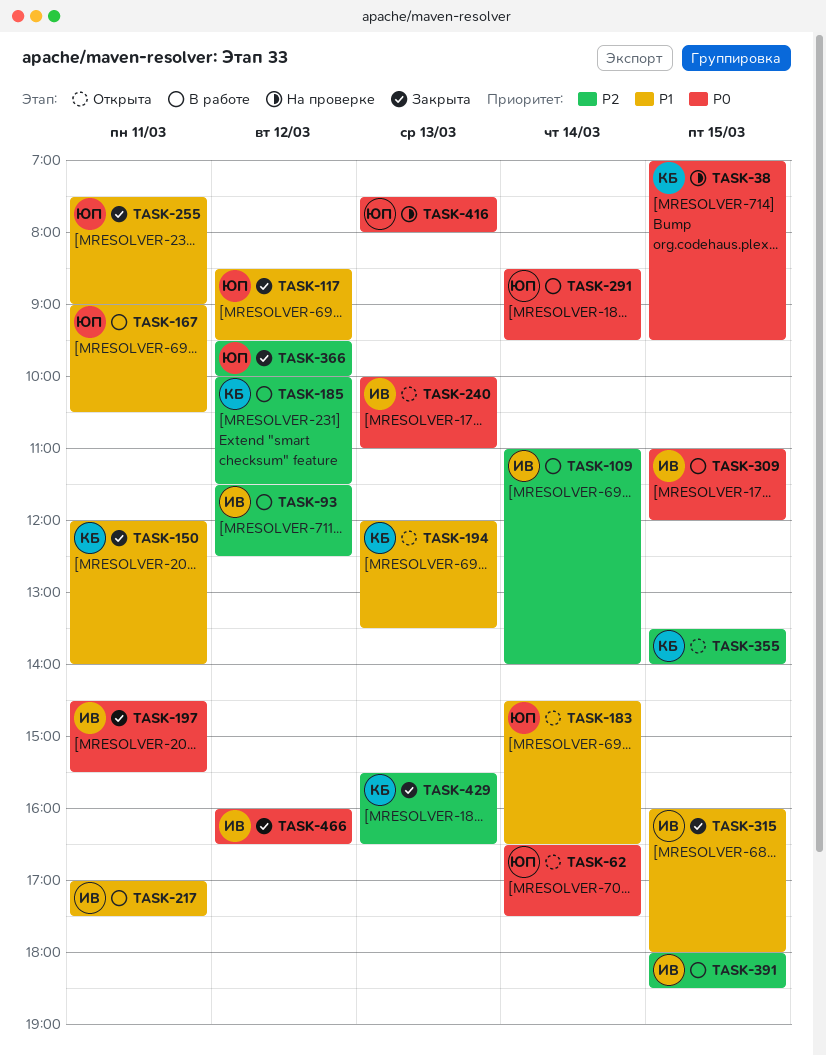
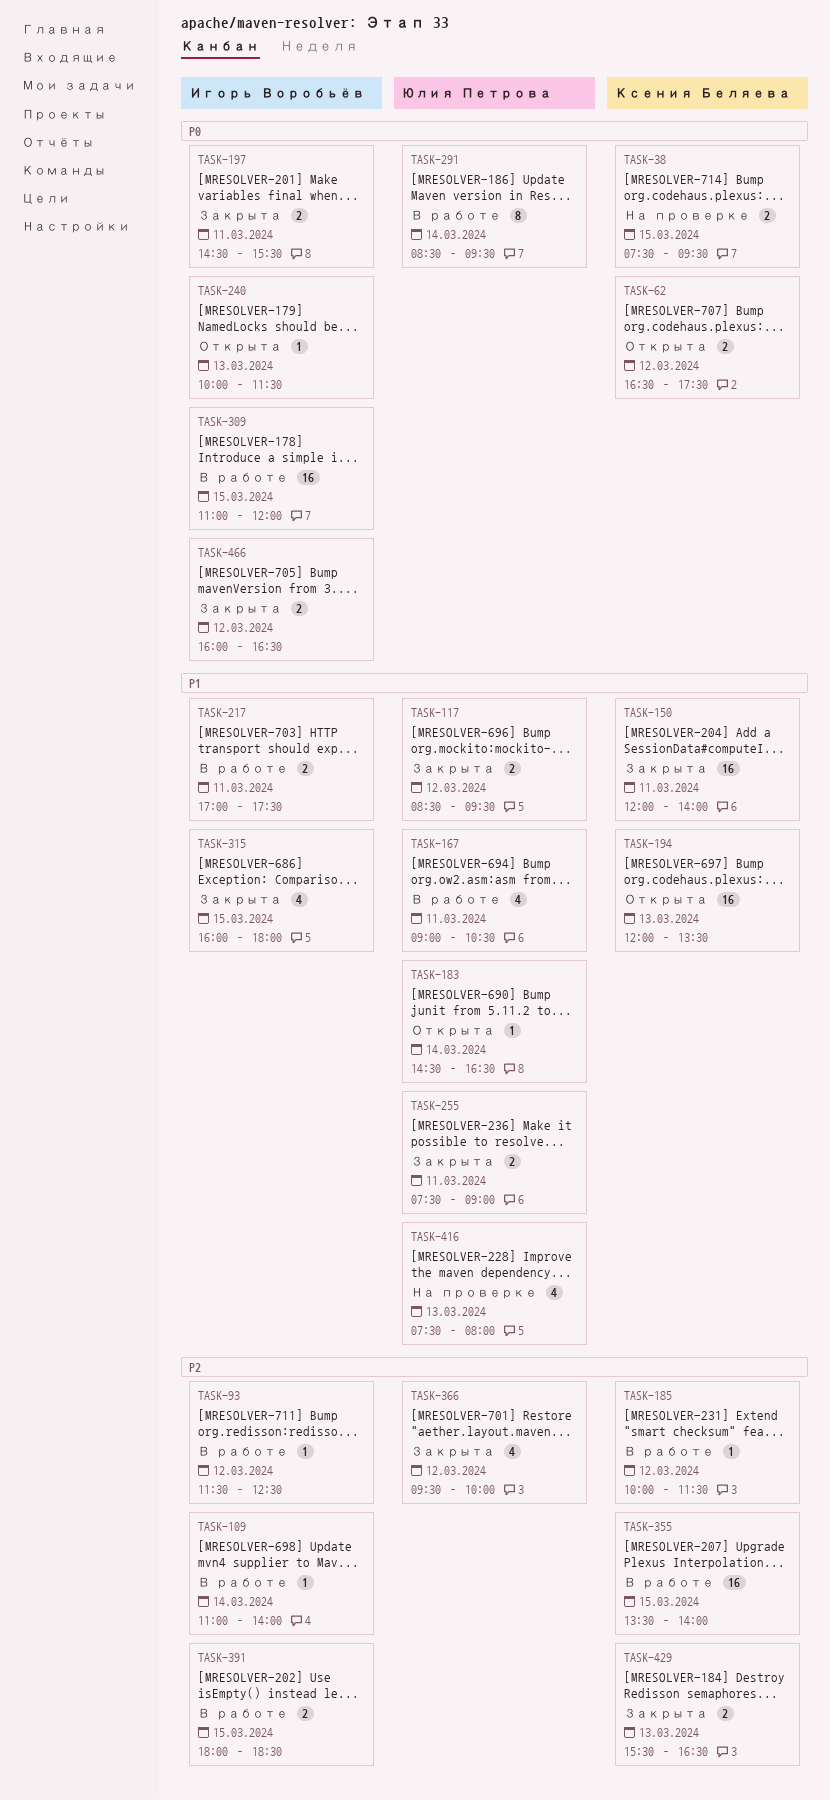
TASK-38, begins: 07:00 -> 07:30
TASK-62, owner: Юлия Петрова -> Ксения Беляева
TASK-62, day: Mar 14 -> Mar 12
TASK-240, ends: 11:00 -> 11:30
TASK-355, status: Открыта -> В работе
TASK-416, priority: P0 -> P1

